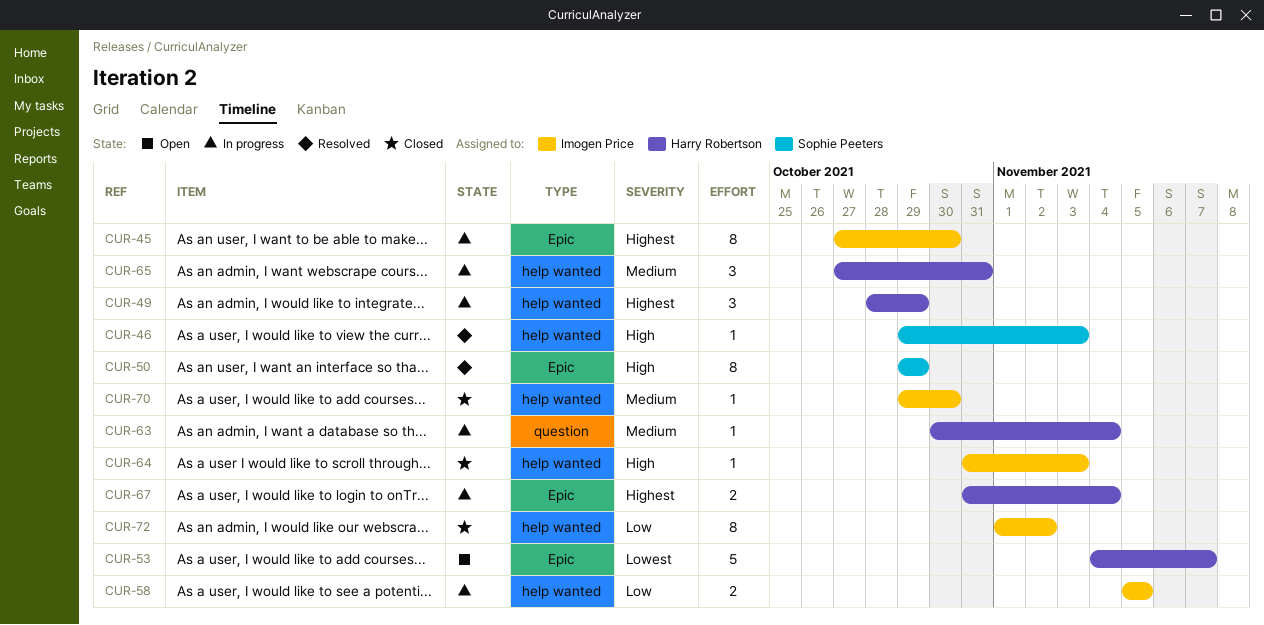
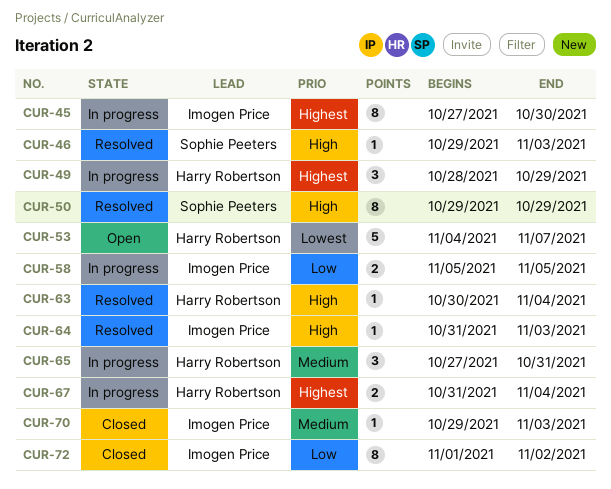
CUR-63, status: In progress -> Resolved
CUR-63, priority: Medium -> High
CUR-64, status: Closed -> Resolved
CUR-70, due: Oct 30 -> Nov 3

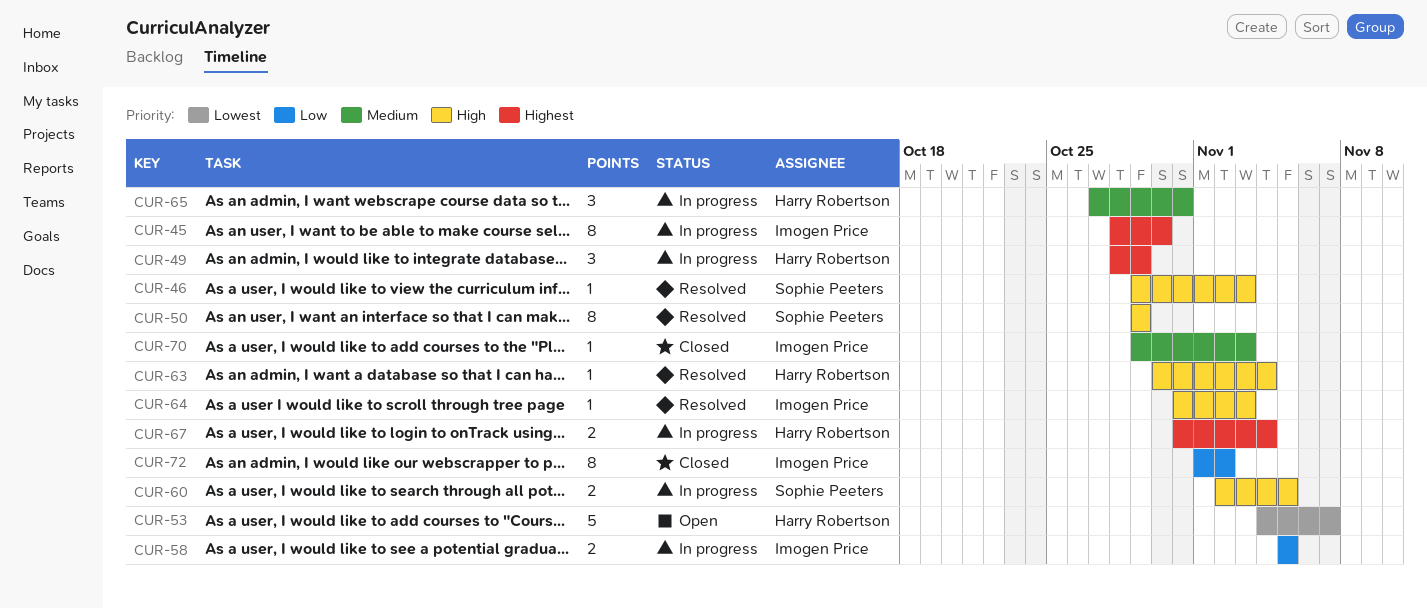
CUR-45, start: Oct 27 -> Oct 28
CUR-60: none -> present

